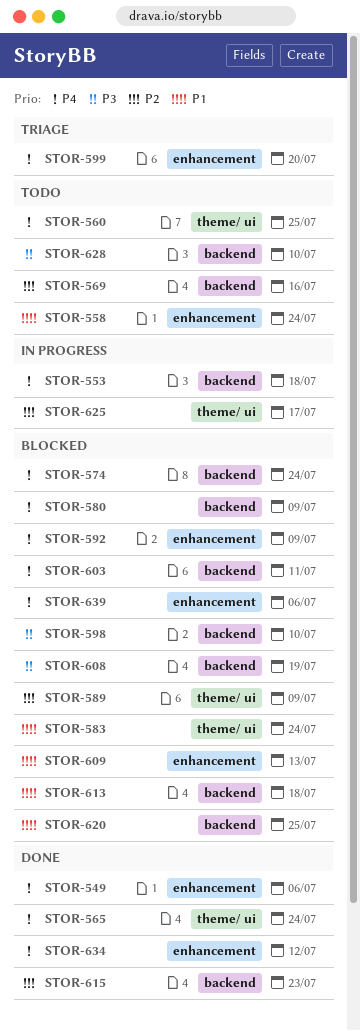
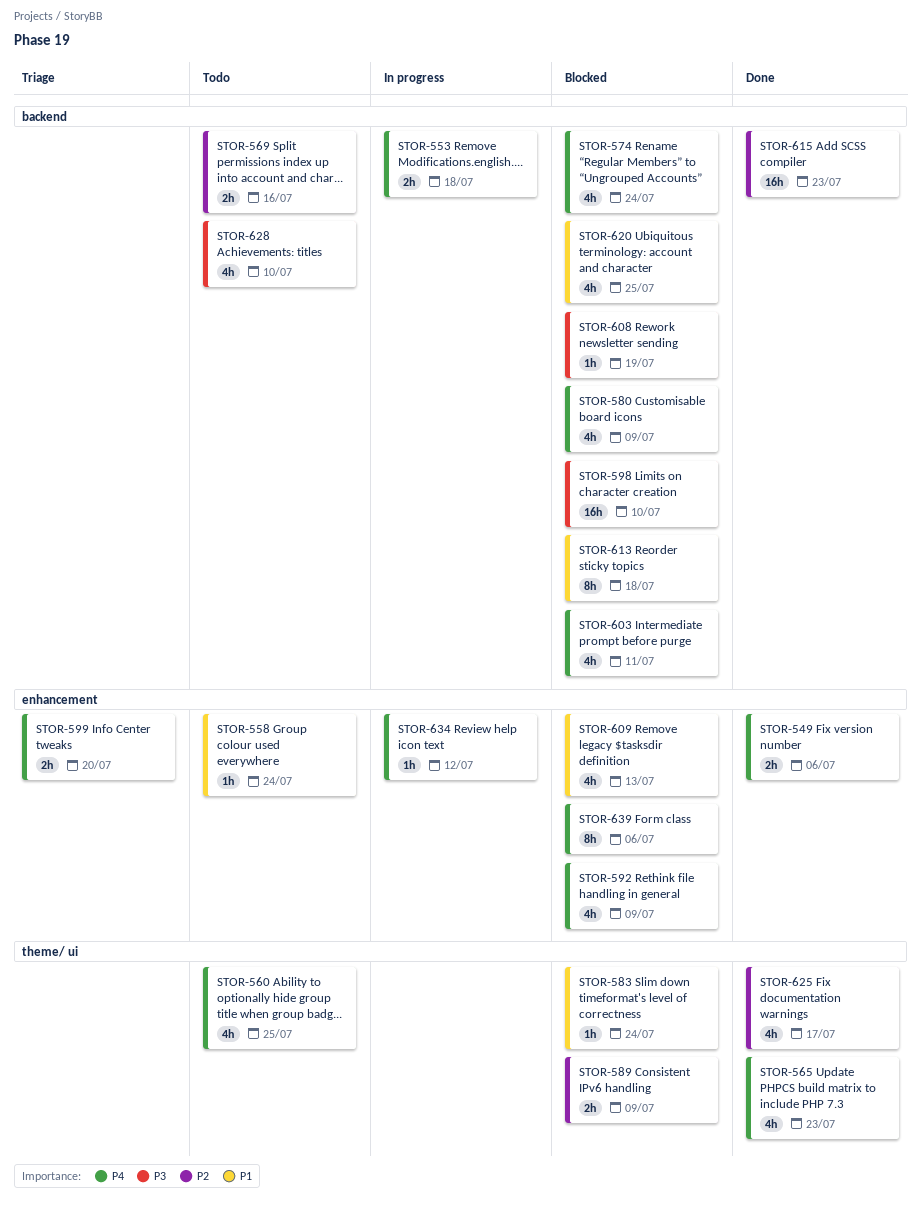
STOR-565, due: Jul 24 -> Jul 23
STOR-625, status: In progress -> Done
STOR-634, status: Done -> In progress

